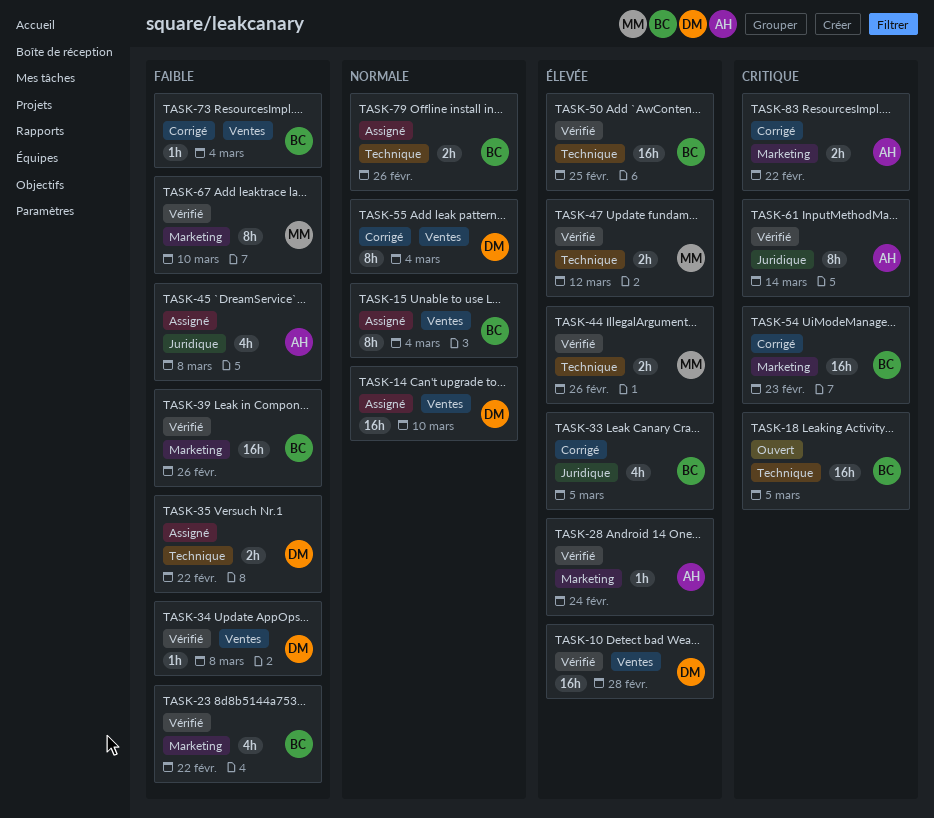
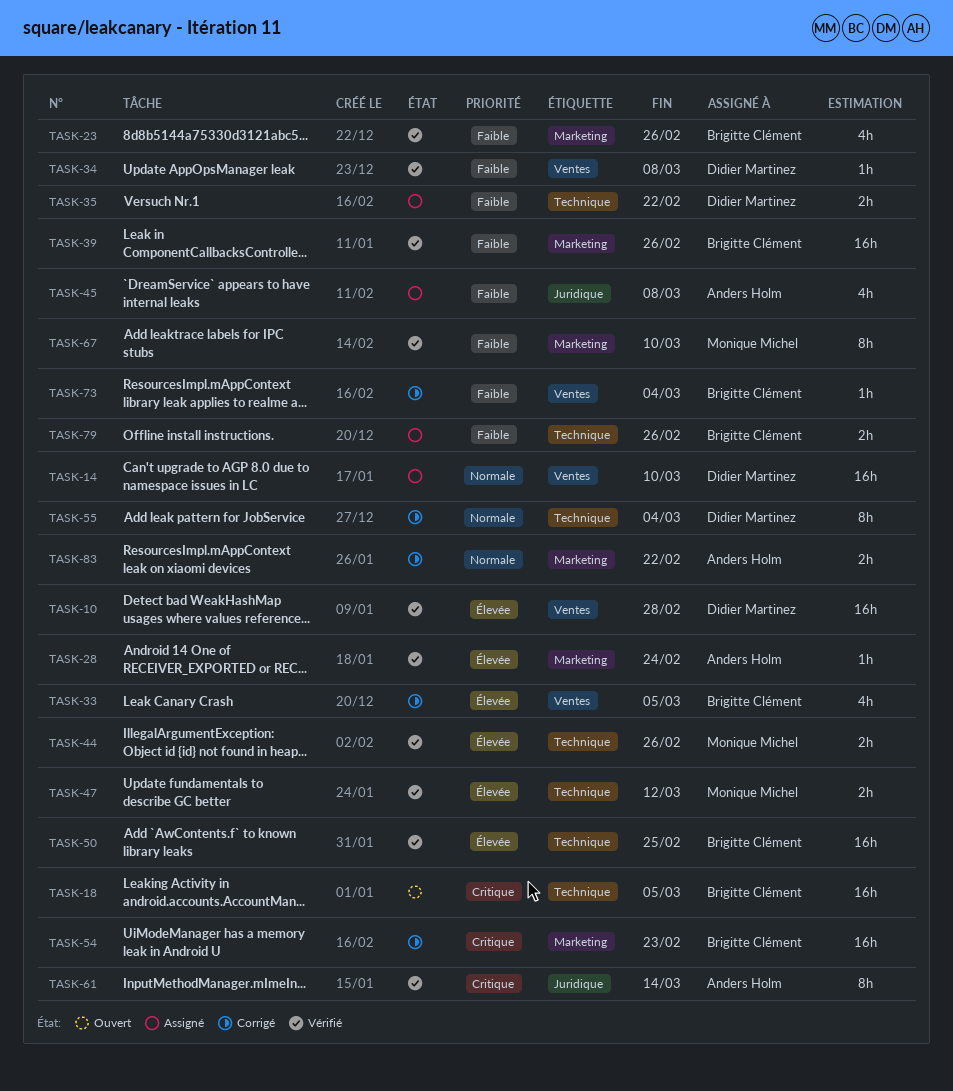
TASK-15: present -> none
TASK-23, due: Feb 22 -> Feb 26
TASK-33, label: Juridique -> Ventes
TASK-55, label: Ventes -> Technique
TASK-79, priority: Normale -> Faible
TASK-83, priority: Critique -> Normale

